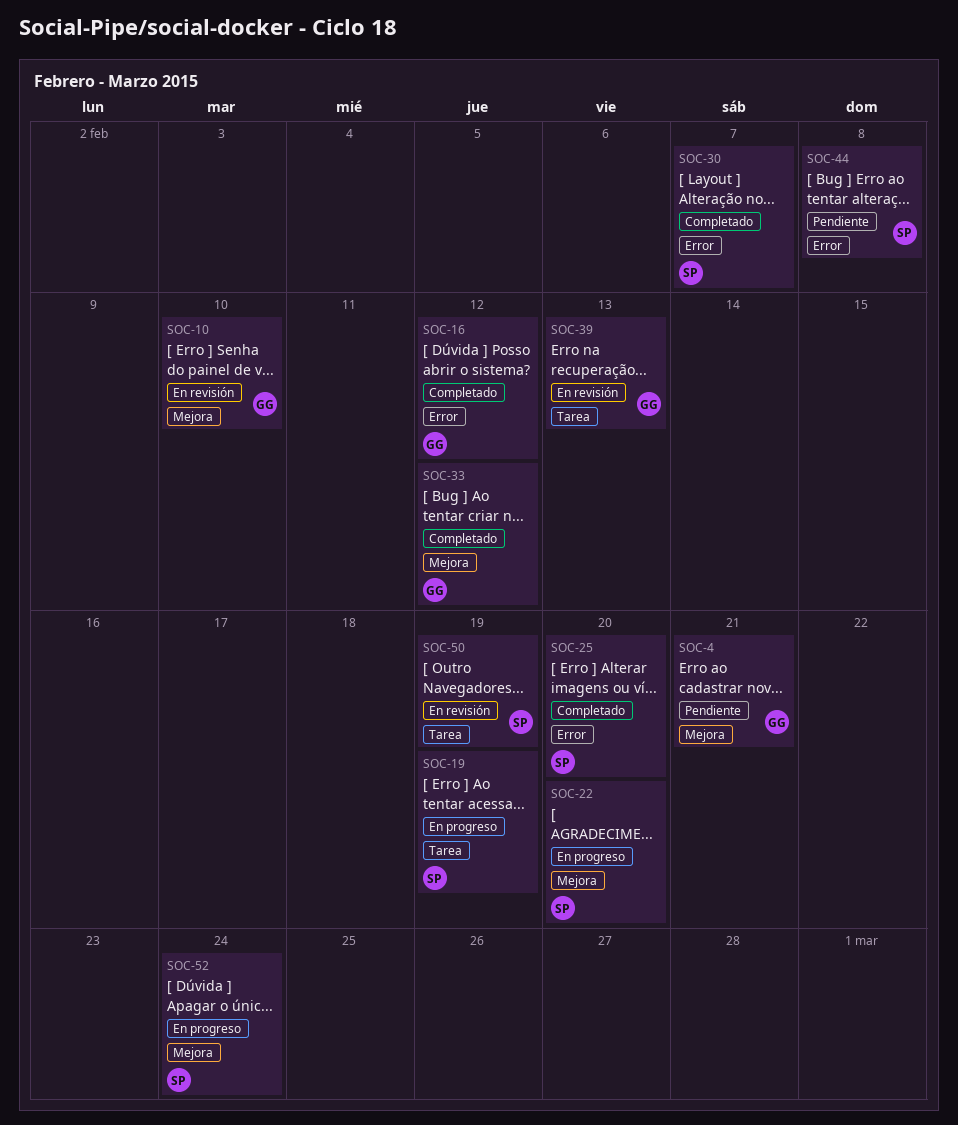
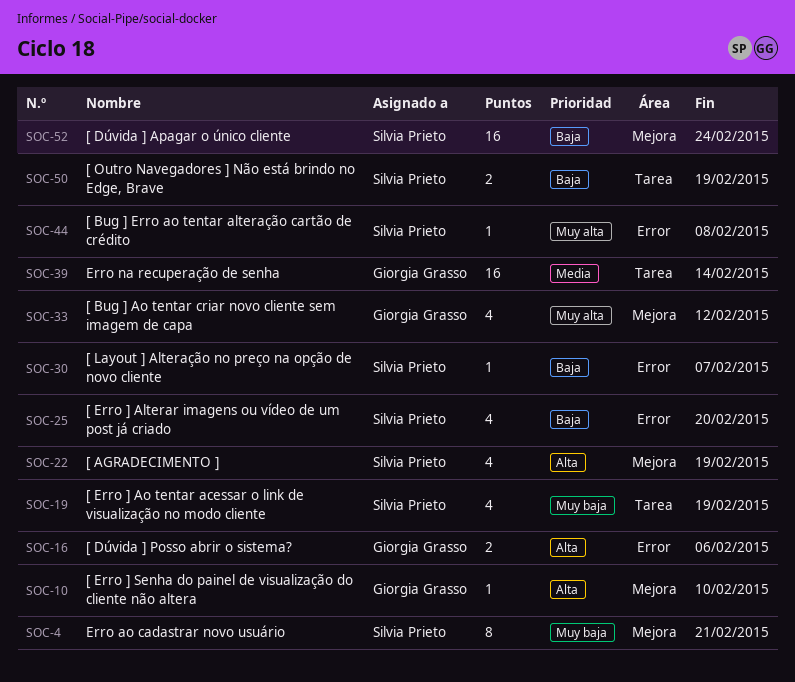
SOC-4, owner: Giorgia Grasso -> Silvia Prieto
SOC-16, due: Feb 12 -> Feb 6
SOC-22, due: Feb 20 -> Feb 19
SOC-39, due: Feb 13 -> Feb 14

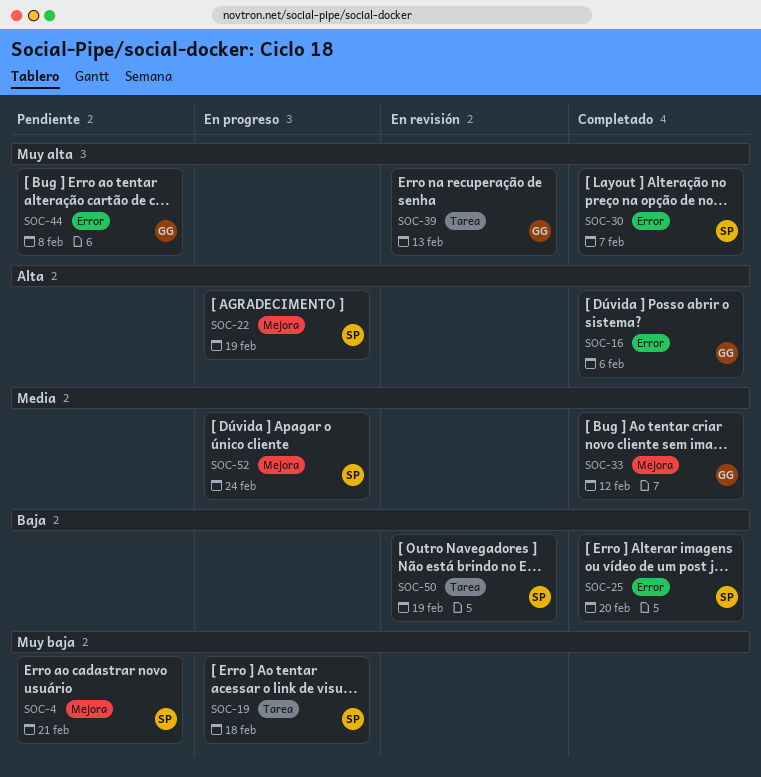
SOC-10: present -> none
SOC-19, due: Feb 19 -> Feb 18
SOC-30, priority: Baja -> Muy alta
SOC-33, priority: Muy alta -> Media
SOC-39, priority: Media -> Muy alta
SOC-39, due: Feb 14 -> Feb 13
SOC-44, owner: Silvia Prieto -> Giorgia Grasso
SOC-52, priority: Baja -> Media

